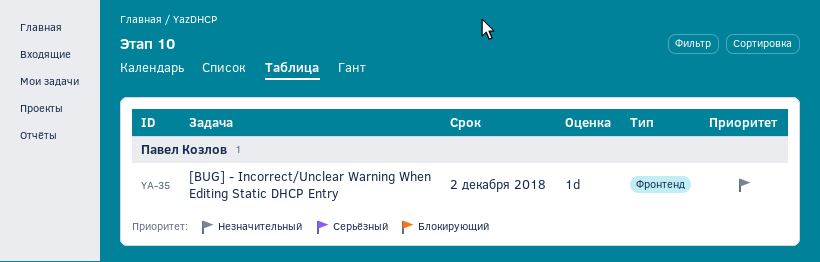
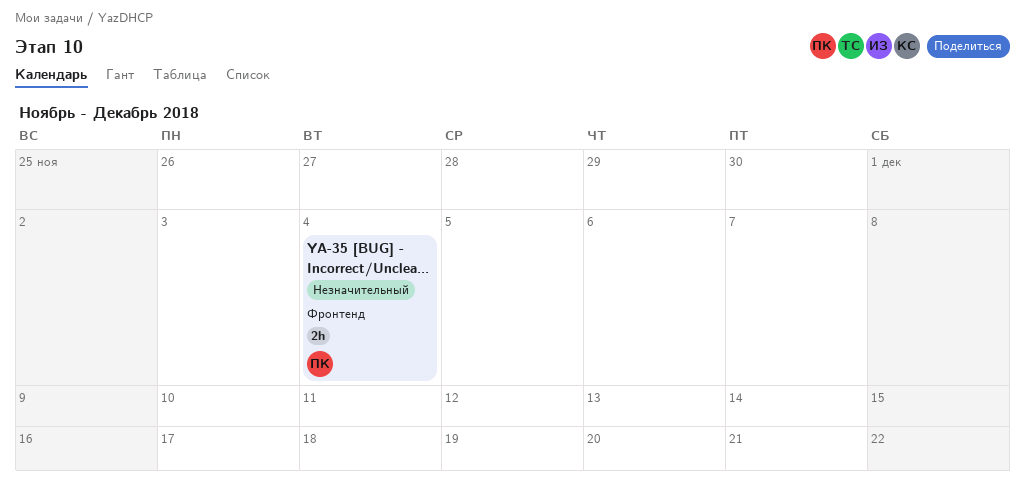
YA-35, estimate: 1d -> 2h
YA-35, due: Dec 2 -> Dec 4

